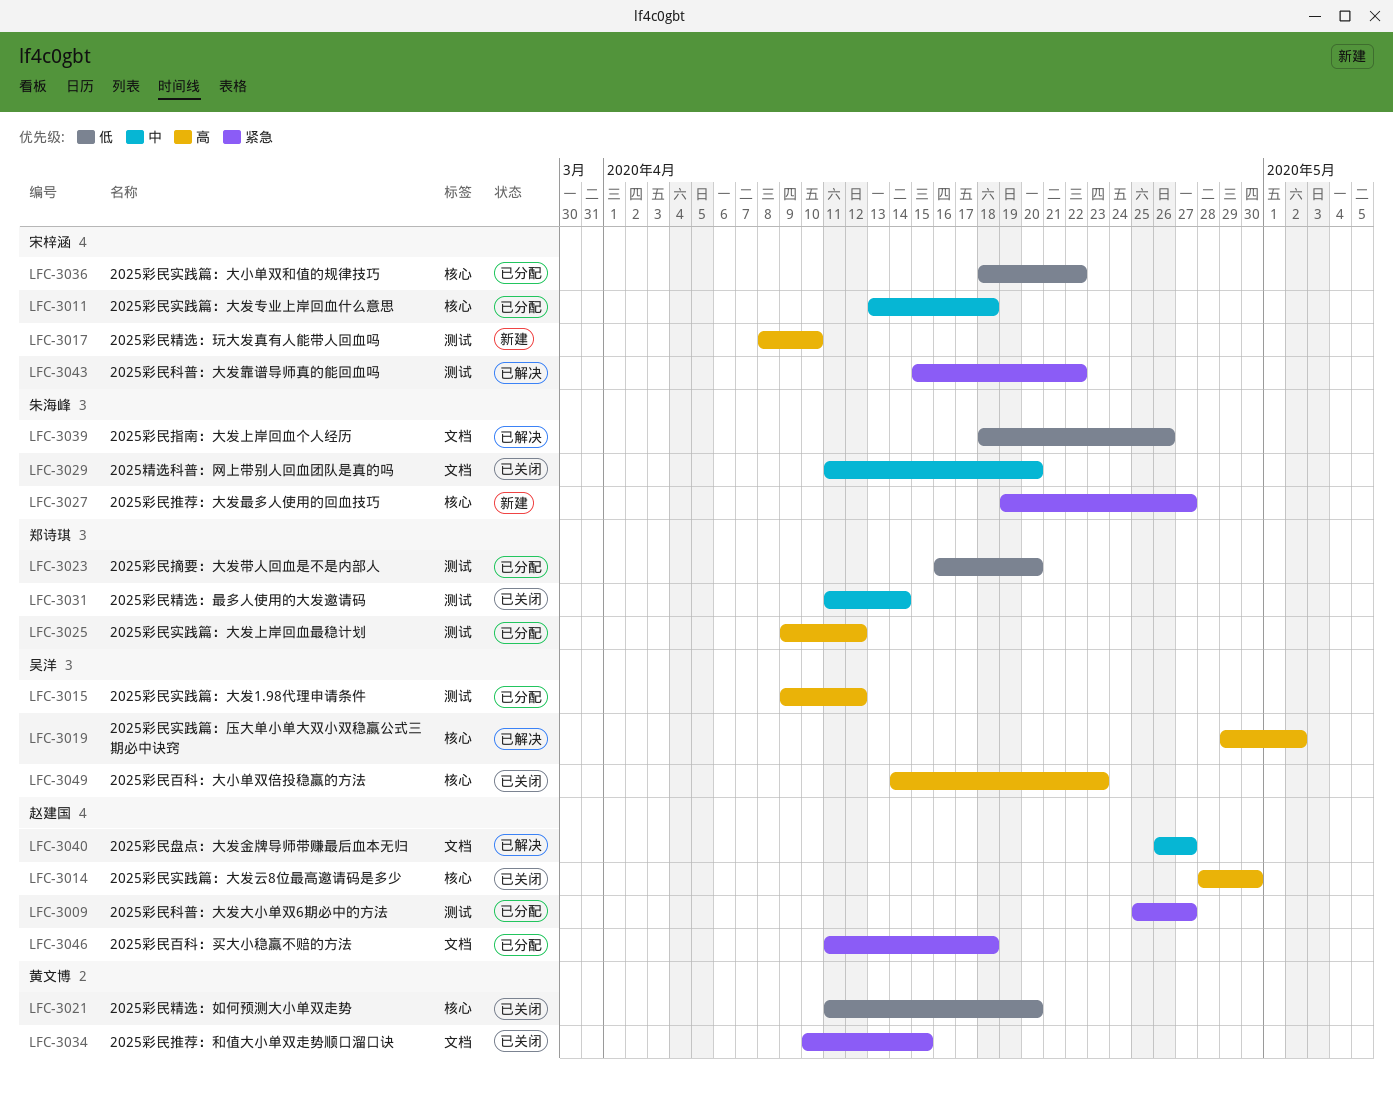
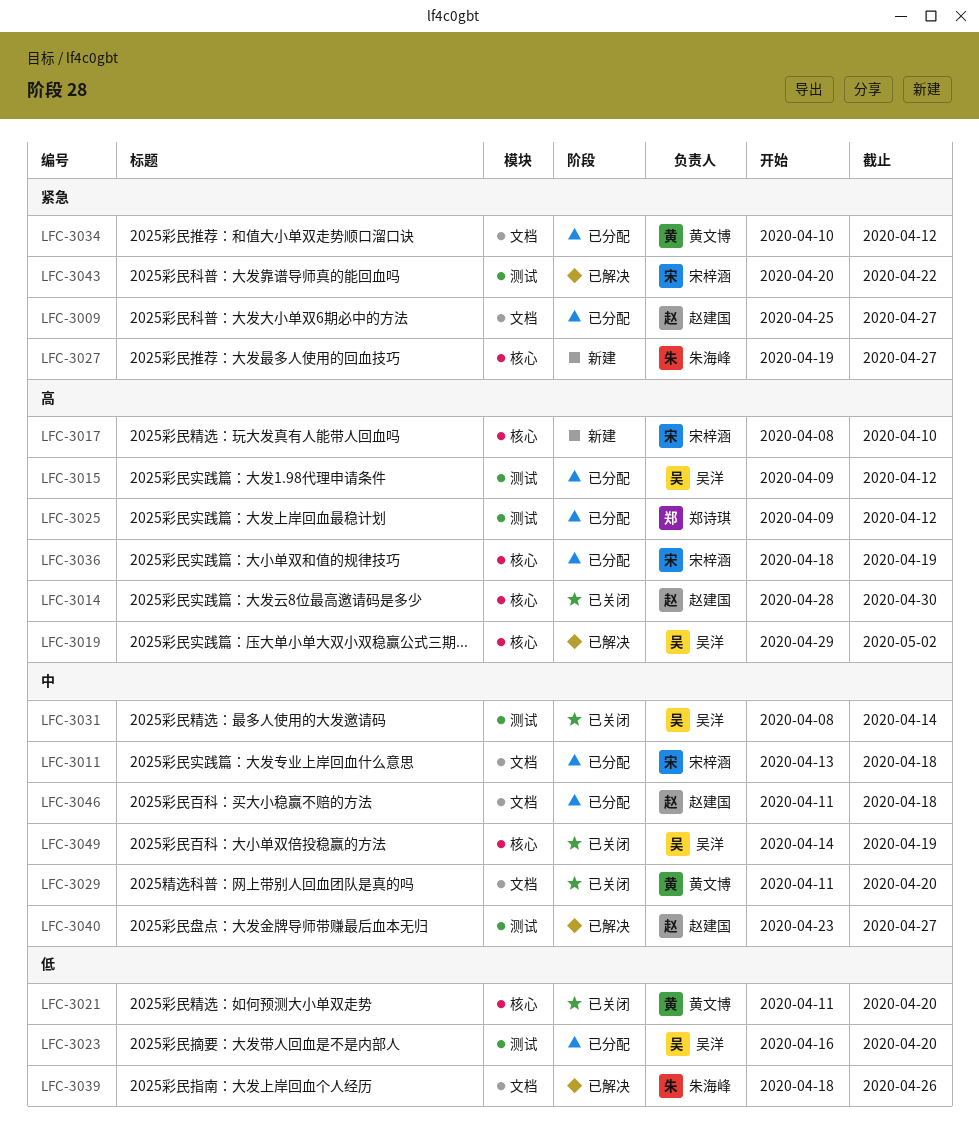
LFC-3009, label: 测试 -> 文档
LFC-3011, label: 核心 -> 文档
LFC-3017, label: 测试 -> 核心
LFC-3023, owner: 郑诗琪 -> 吴洋
LFC-3029, owner: 朱海峰 -> 黄文博
LFC-3031, owner: 郑诗琪 -> 吴洋
LFC-3031, start: Apr 11 -> Apr 8
LFC-3034, status: 已关闭 -> 已分配
LFC-3034, due: Apr 15 -> Apr 12
LFC-3036, priority: 低 -> 高
LFC-3036, due: Apr 22 -> Apr 19
LFC-3040, label: 文档 -> 测试
LFC-3040, start: Apr 26 -> Apr 23
LFC-3043, start: Apr 15 -> Apr 20
LFC-3046, priority: 紧急 -> 中
LFC-3049, priority: 高 -> 中
LFC-3049, due: Apr 23 -> Apr 19

